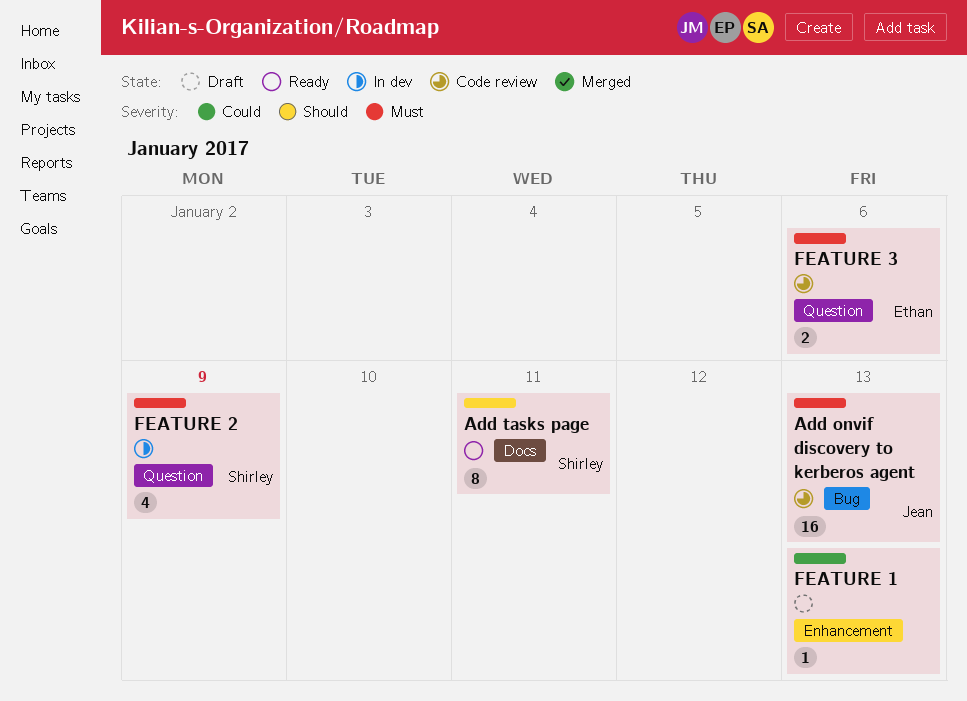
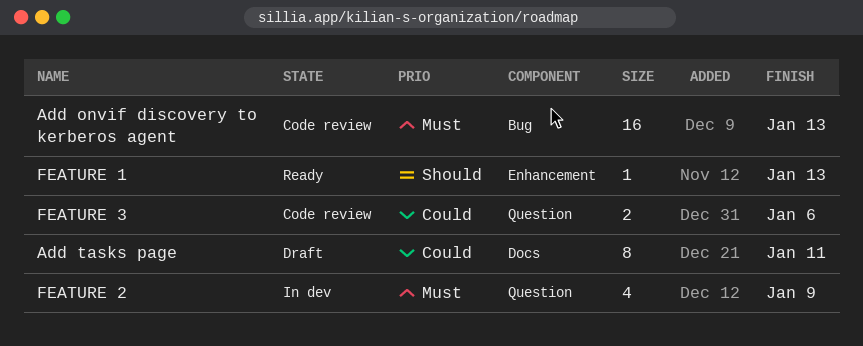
Add tasks page, status: Ready -> Draft
Add tasks page, priority: Should -> Could
FEATURE 1, status: Draft -> Ready
FEATURE 1, priority: Could -> Should
FEATURE 3, priority: Must -> Could

